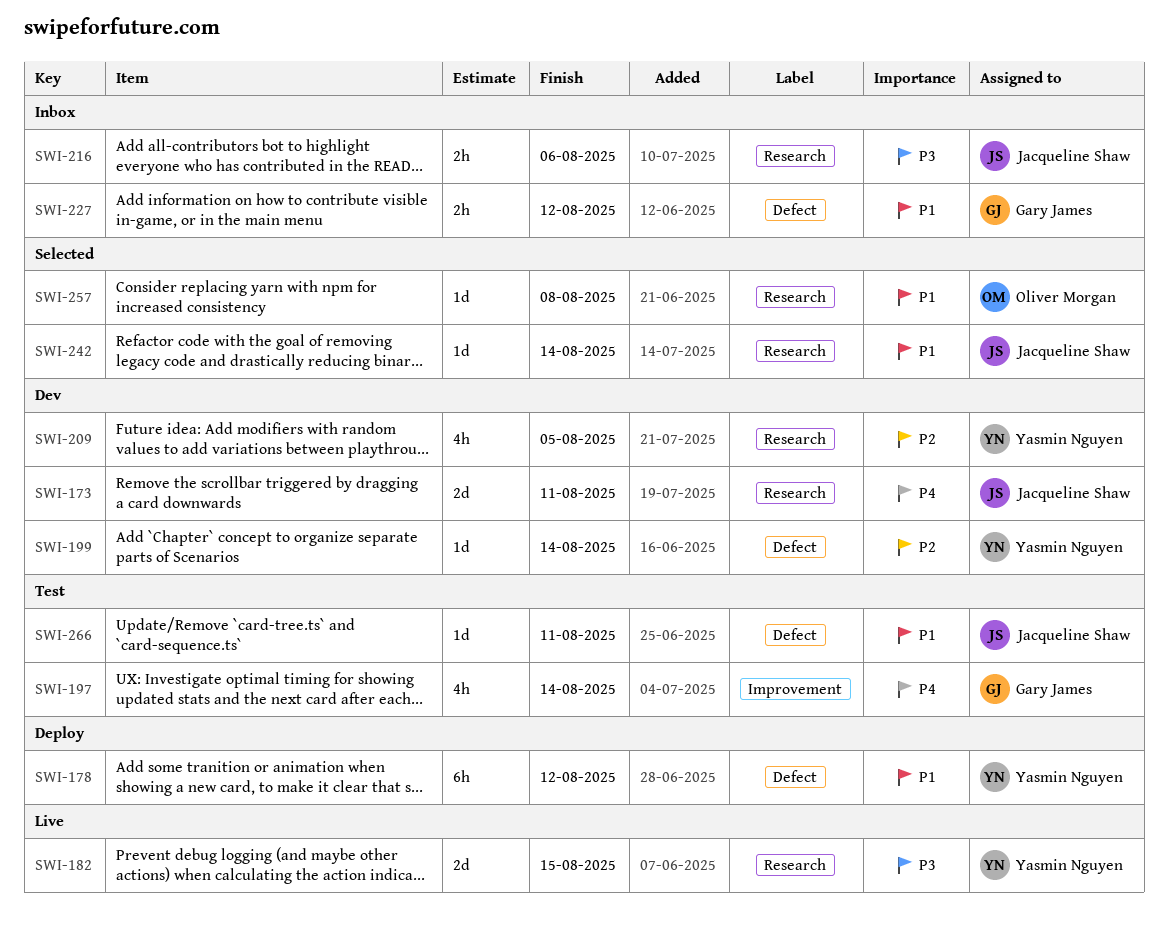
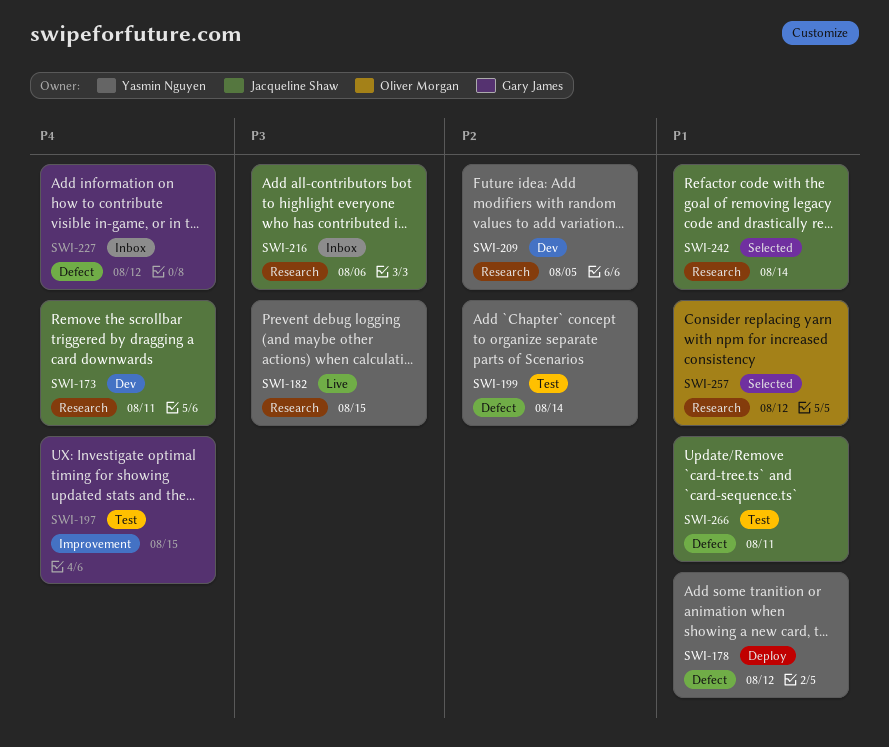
SWI-197, due: Aug 14 -> Aug 15
SWI-199, status: Dev -> Test
SWI-227, priority: P1 -> P4
SWI-257, due: Aug 8 -> Aug 12

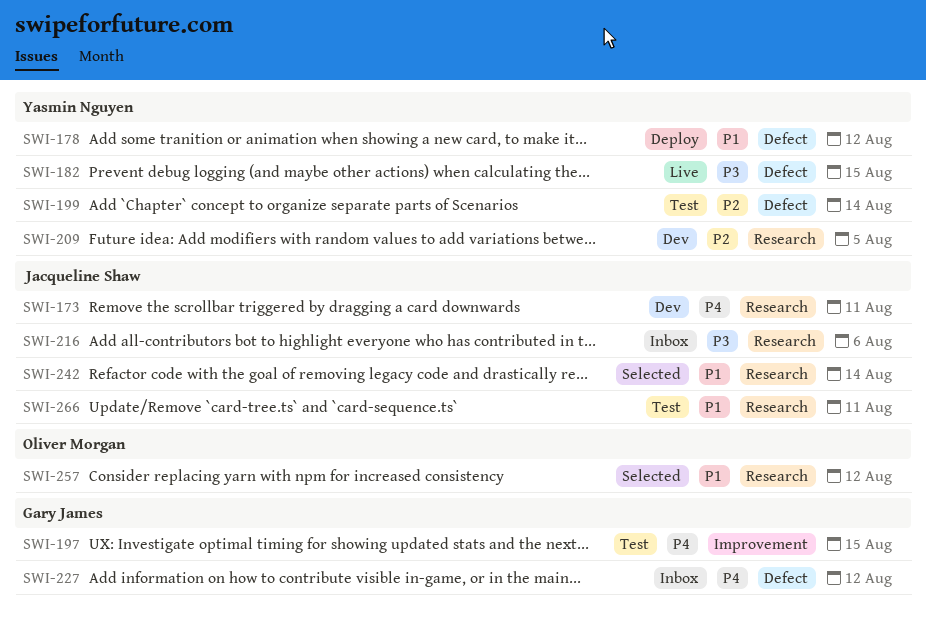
SWI-182, label: Research -> Defect
SWI-266, label: Defect -> Research

